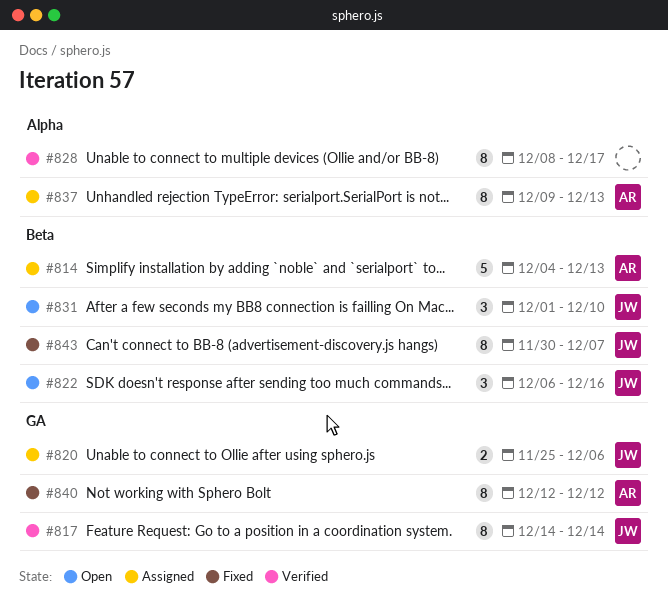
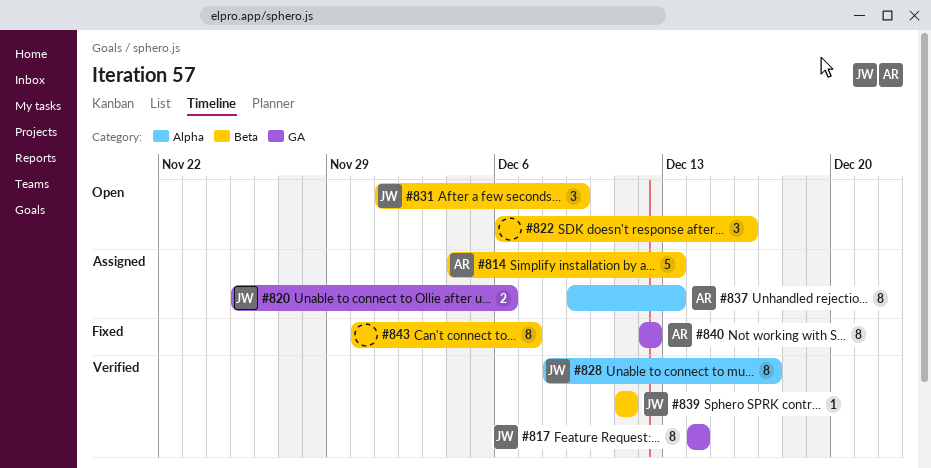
#822, owner: JW -> none
#828, owner: none -> JW
#831, due: Dec 10 -> Dec 9
#839: none -> present
#843, owner: JW -> none

